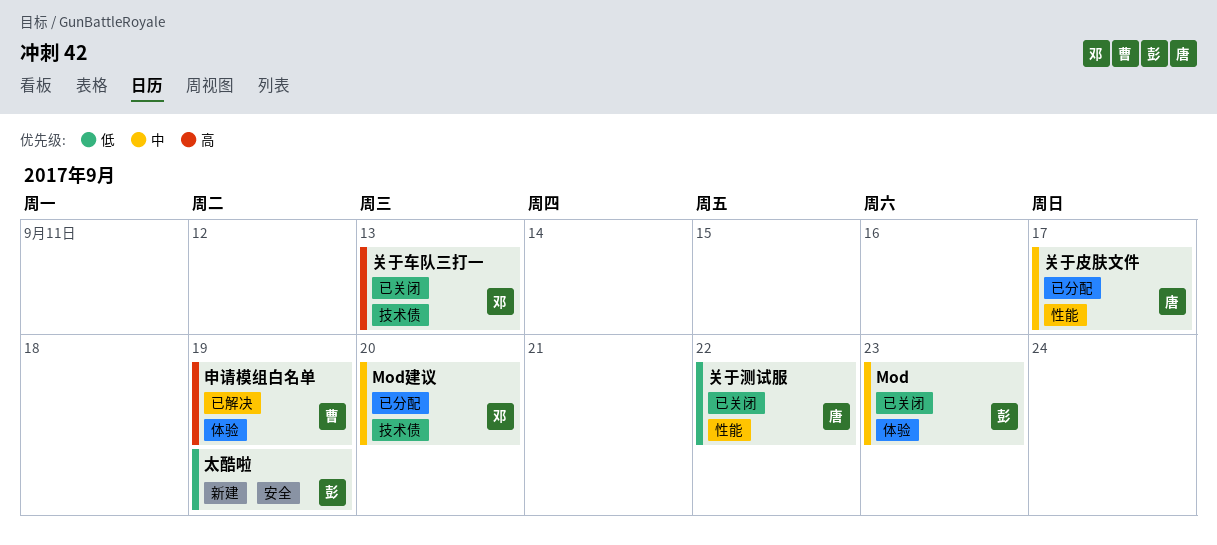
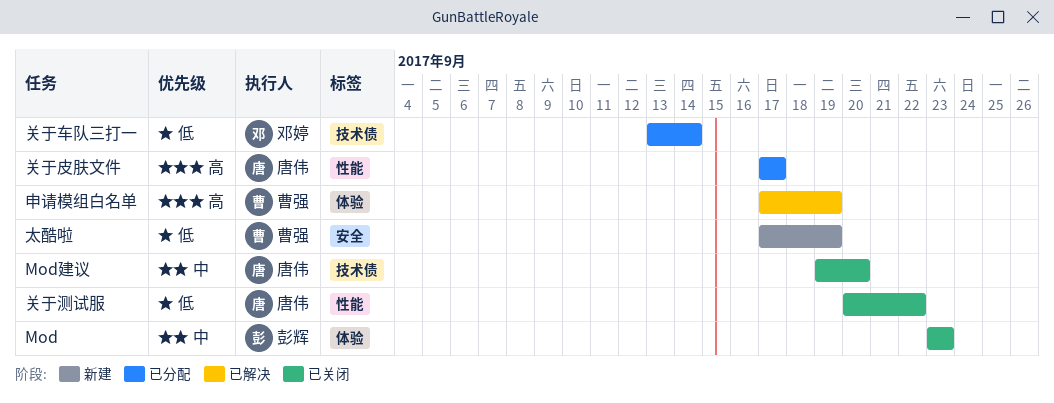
Mod建议, status: 已分配 -> 已关闭
Mod建议, owner: 邓婷 -> 唐伟
关于皮肤文件, priority: 中 -> 高
关于车队三打一, status: 已关闭 -> 已分配
关于车队三打一, priority: 高 -> 低
关于车队三打一, due: Sep 13 -> Sep 14
太酷啦, owner: 彭辉 -> 曹强

